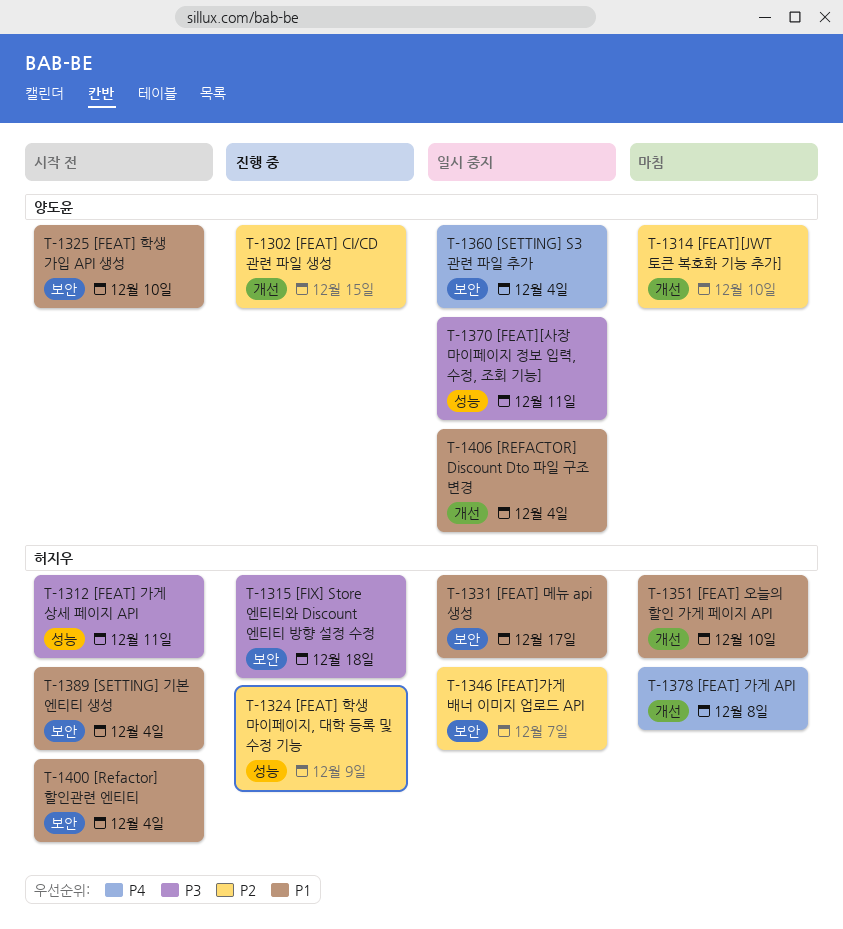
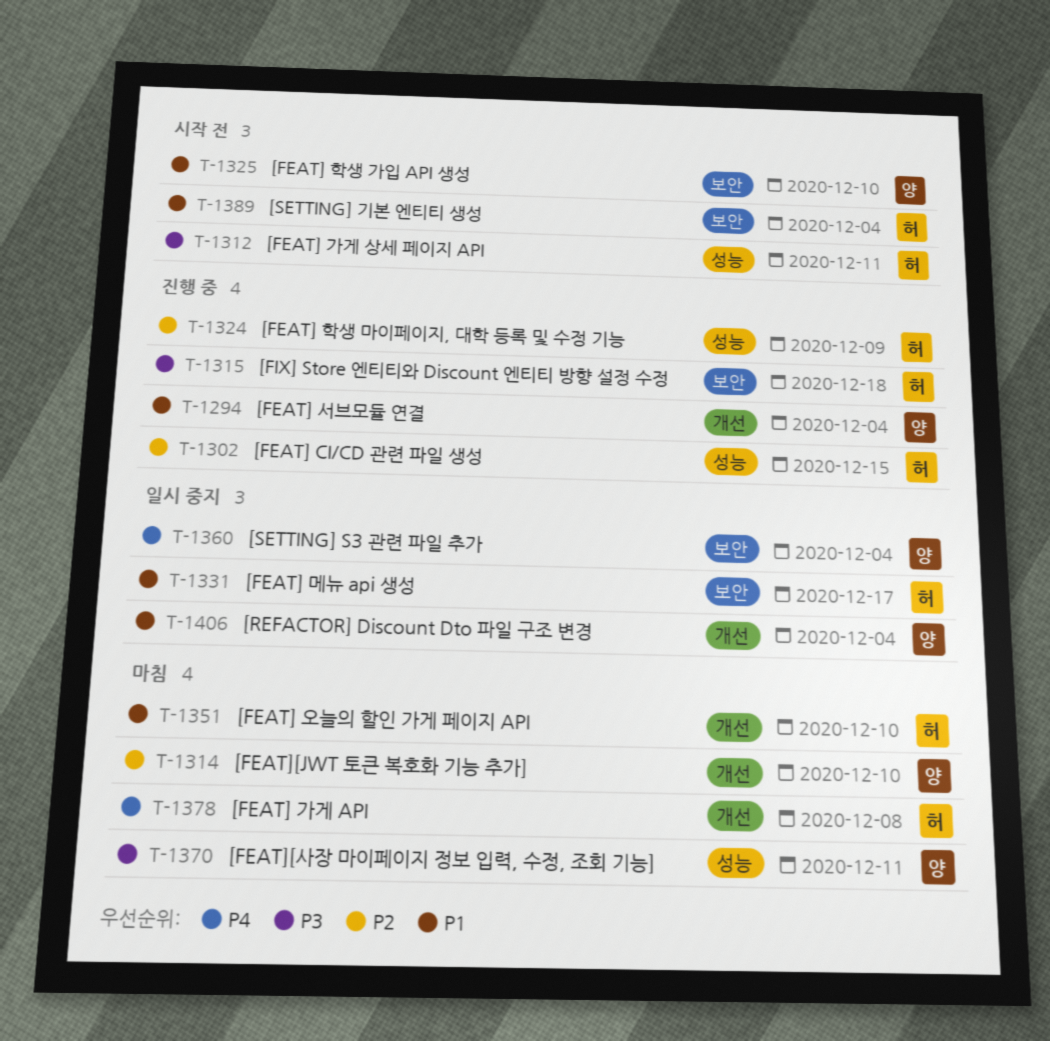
T-1294: none -> present
T-1302, owner: 양도윤 -> 허지우
T-1302, label: 개선 -> 성능
T-1346: present -> none
T-1370, status: 일시 중지 -> 마침
T-1400: present -> none

